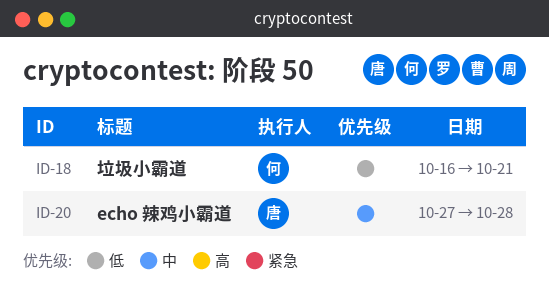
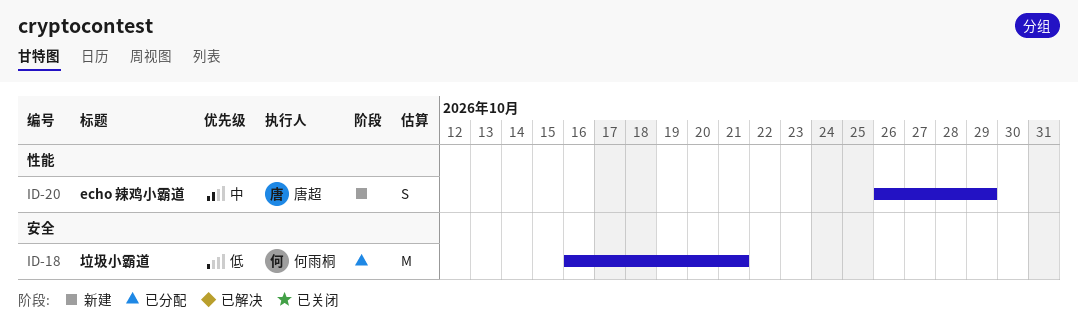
ID-20, start: Oct 27 -> Oct 26
ID-20, due: Oct 28 -> Oct 29

